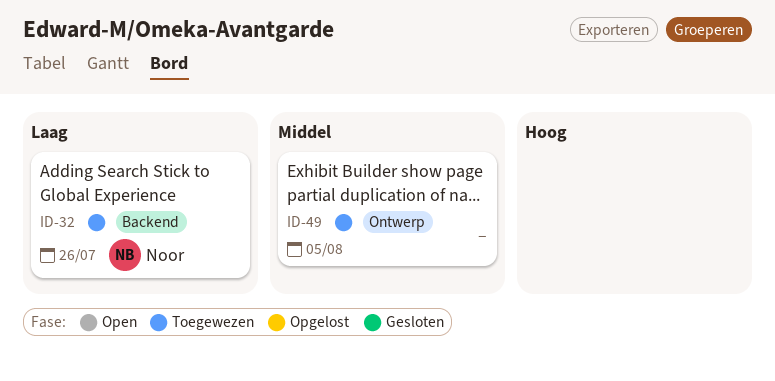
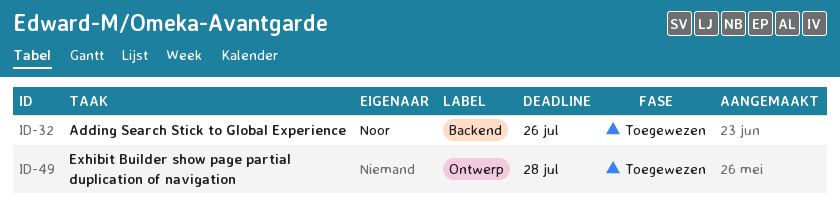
ID-49, due: Aug 5 -> Jul 28

